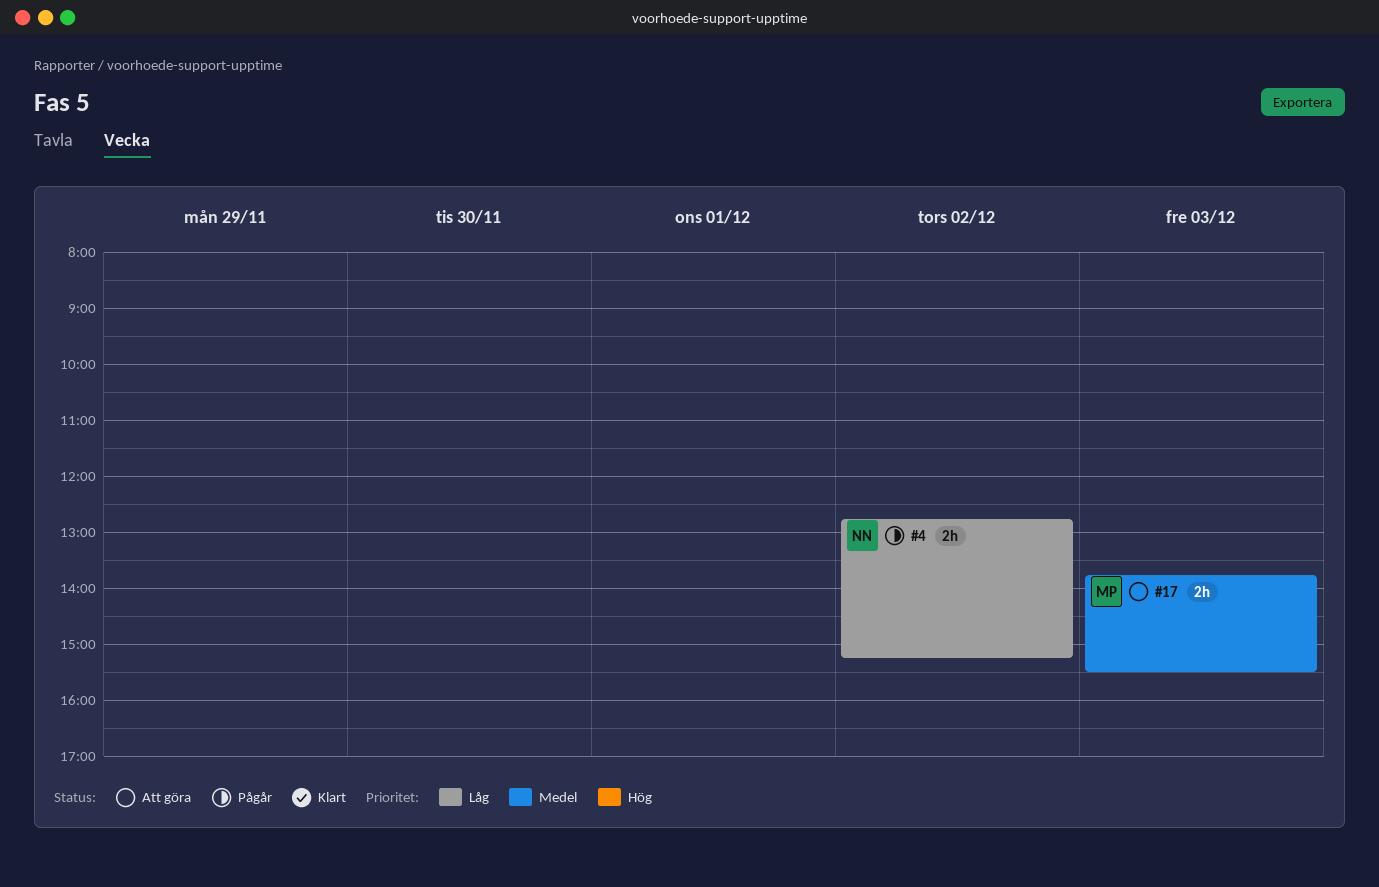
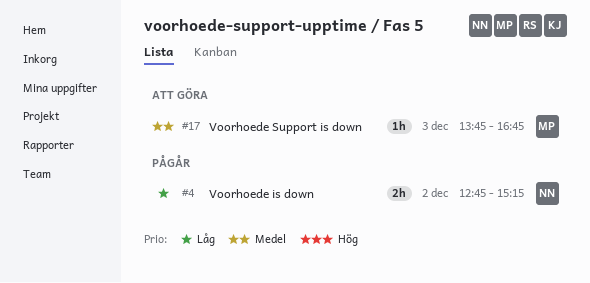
#17, estimate: 2h -> 1h
#17, ends: 15:30 -> 16:45

